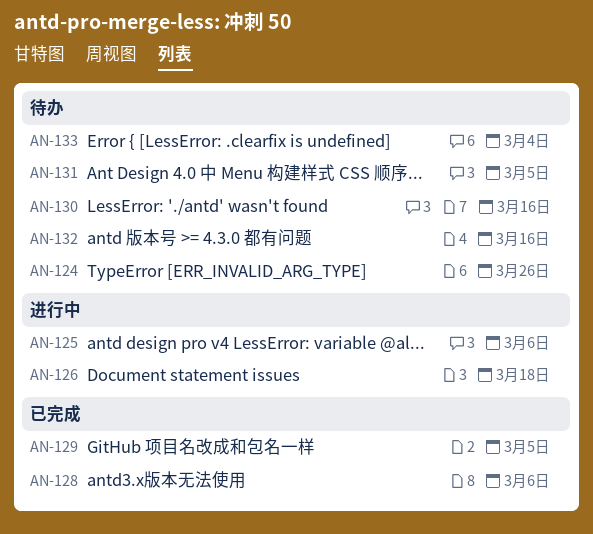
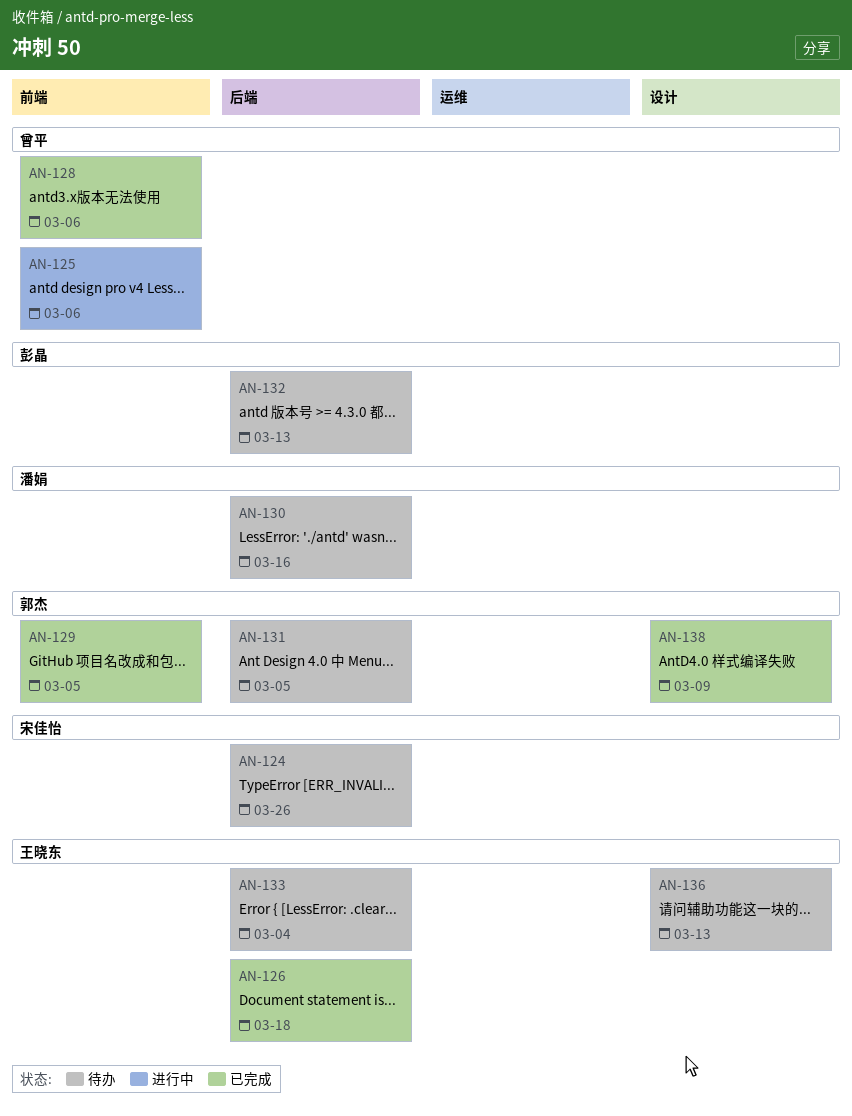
AN-126, status: 进行中 -> 已完成
AN-132, due: Mar 16 -> Mar 13
AN-136: none -> present
AN-138: none -> present

